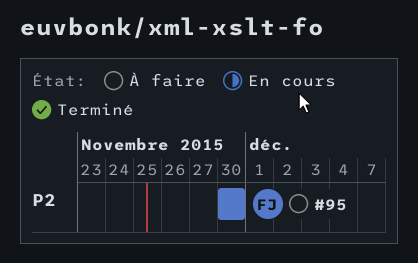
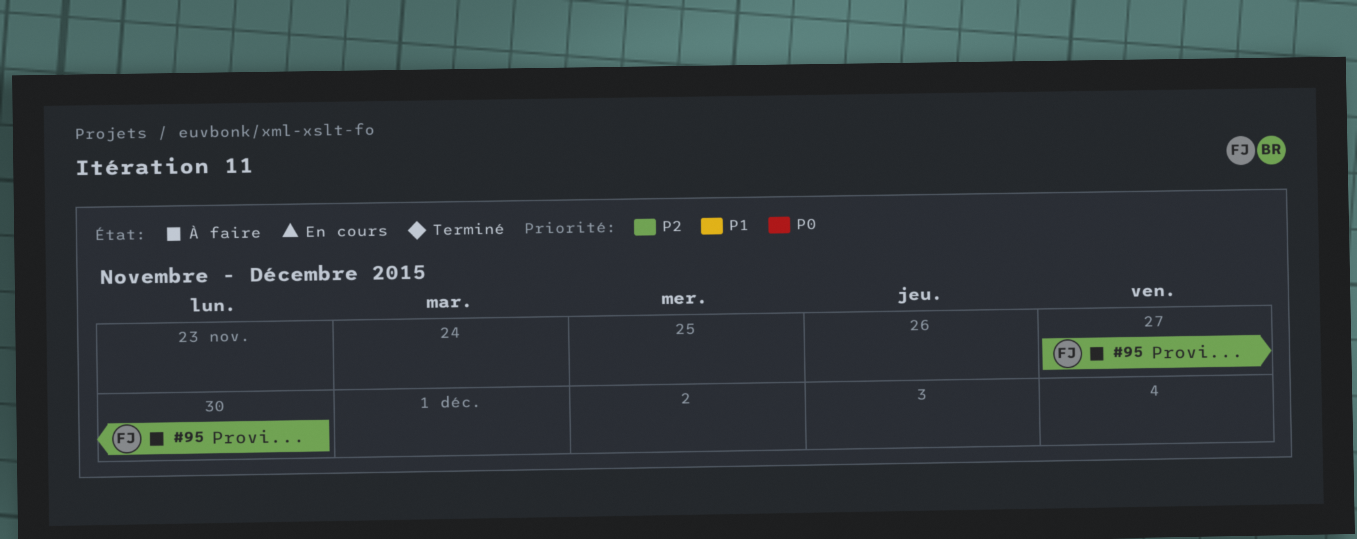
#95, start: Nov 30 -> Nov 27

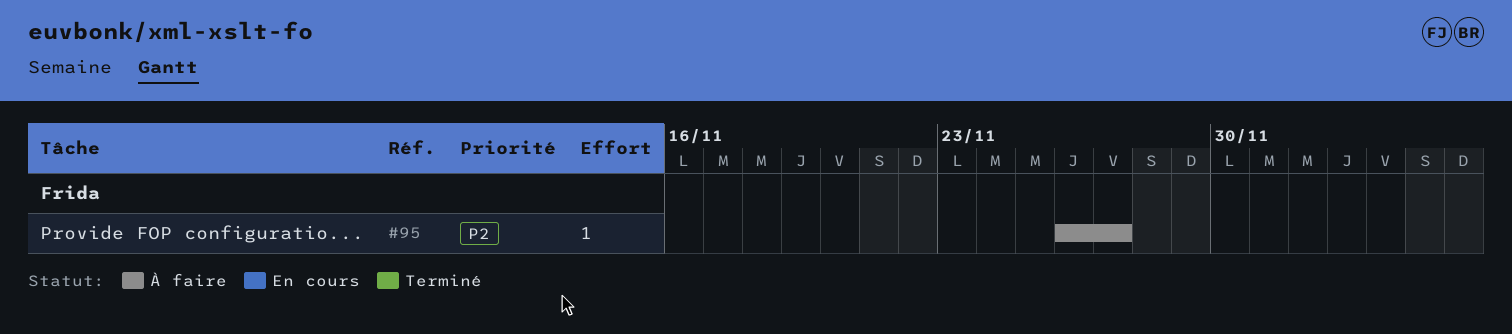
#95, start: Nov 27 -> Nov 26
#95, due: Nov 30 -> Nov 27

